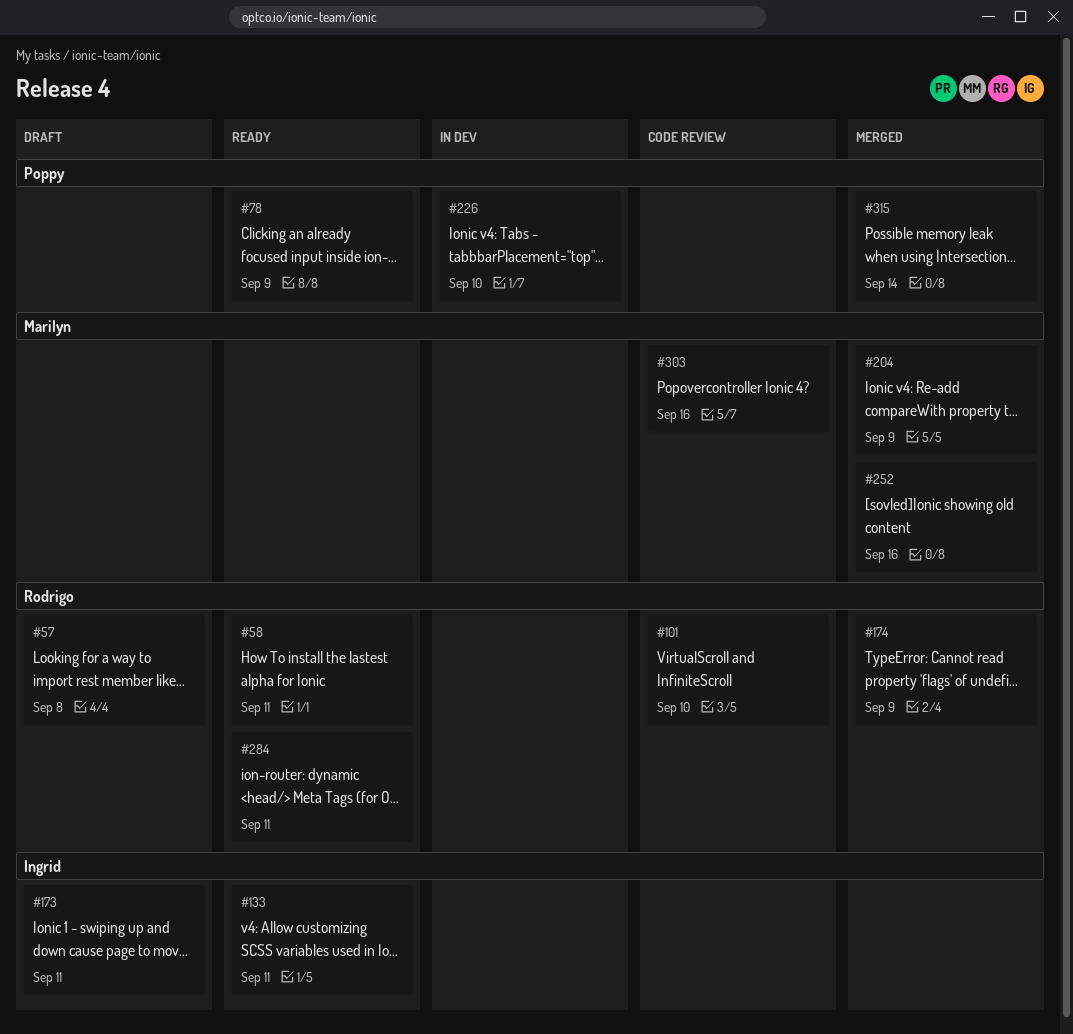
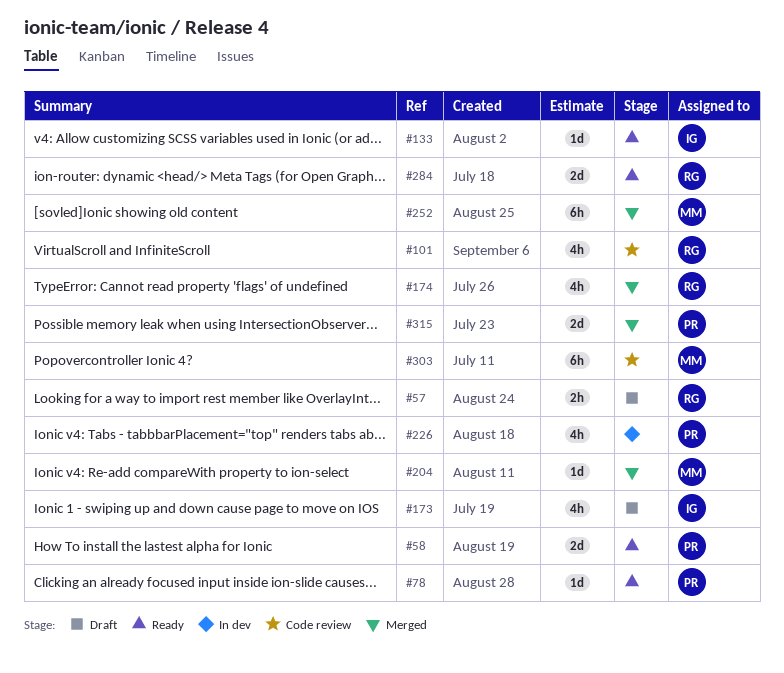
#58, owner: Rodrigo -> Poppy

